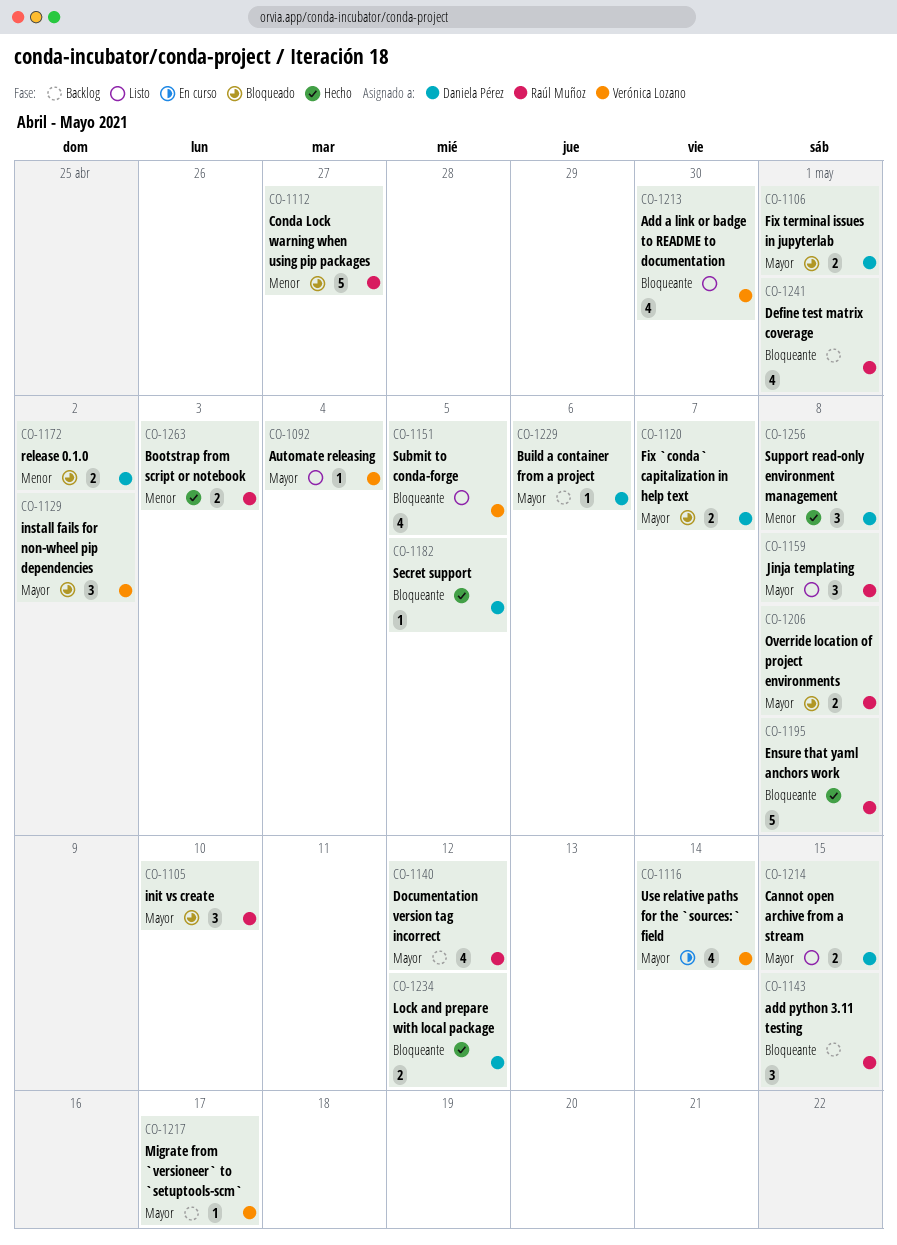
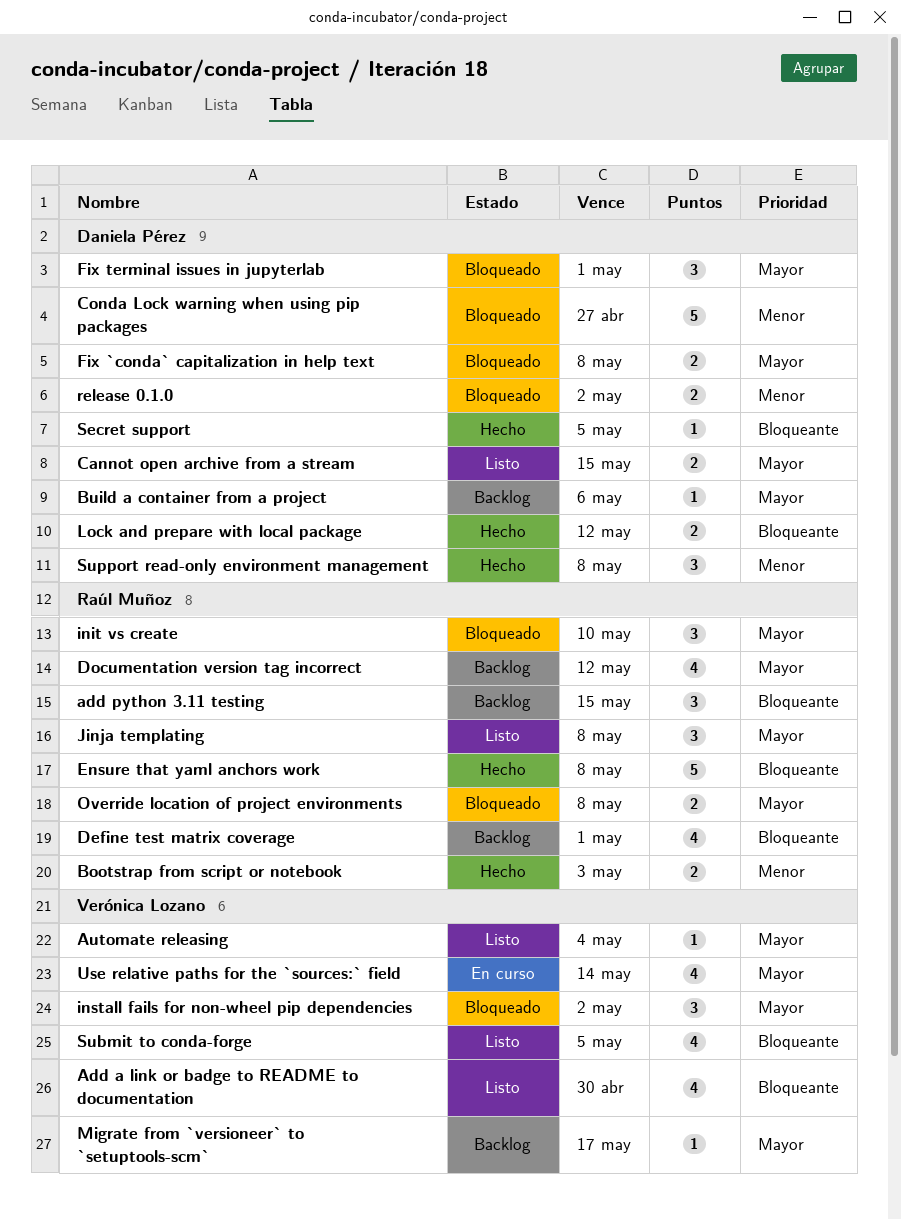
Conda Lock warning when using pip packages, owner: Raúl Muñoz -> Daniela Pérez
Fix `conda` capitalization in help text, due: May 7 -> May 8
Fix terminal issues in jupyterlab, estimate: 2 -> 3

